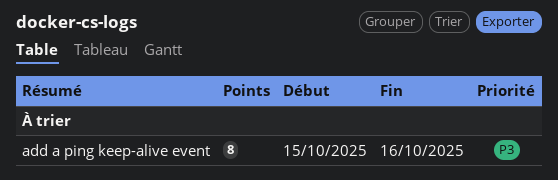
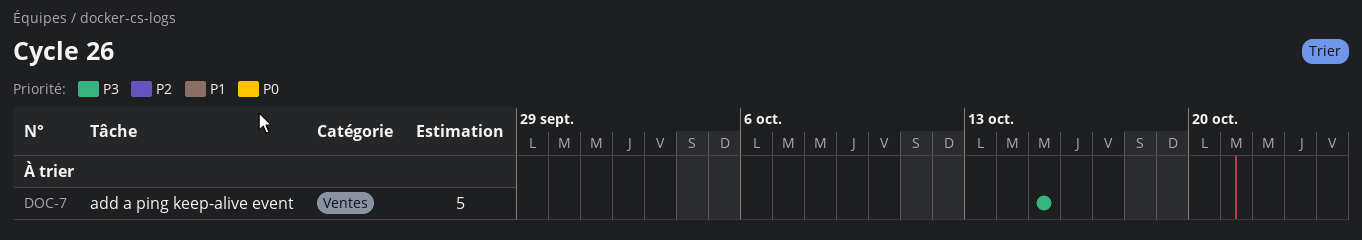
add a ping keep-alive event, estimate: 8 -> 5
add a ping keep-alive event, due: Oct 16 -> Oct 15

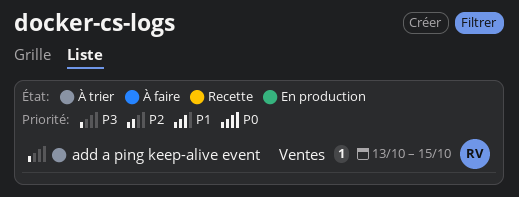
add a ping keep-alive event, estimate: 5 -> 1
add a ping keep-alive event, start: Oct 15 -> Oct 13

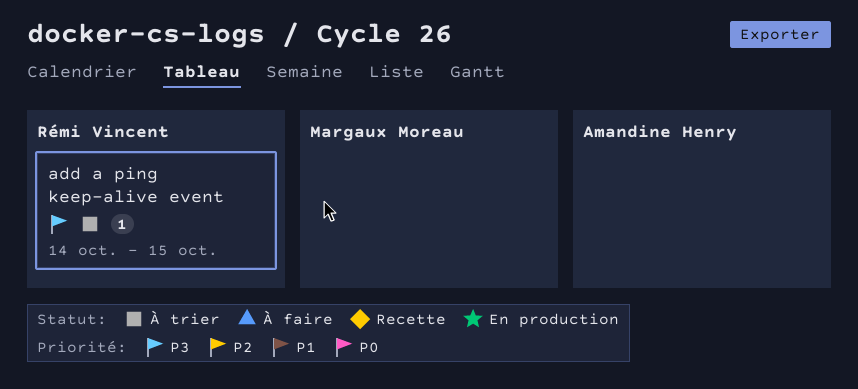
add a ping keep-alive event, start: Oct 13 -> Oct 14

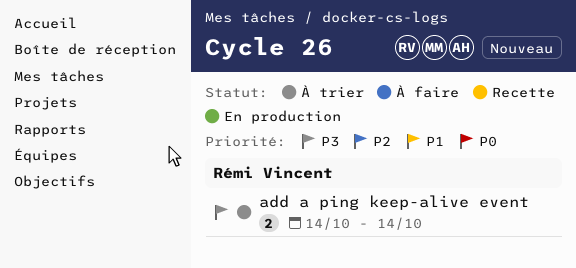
add a ping keep-alive event, estimate: 1 -> 2
add a ping keep-alive event, due: Oct 15 -> Oct 14

